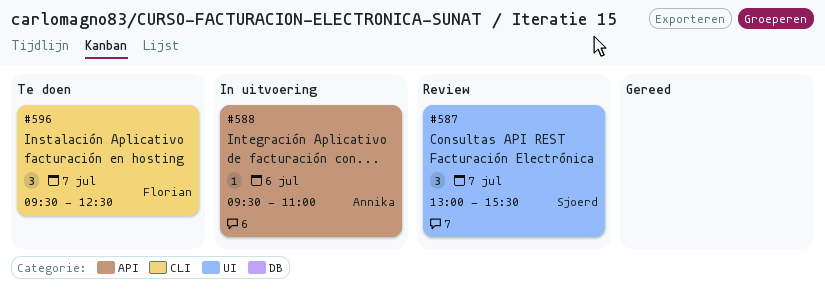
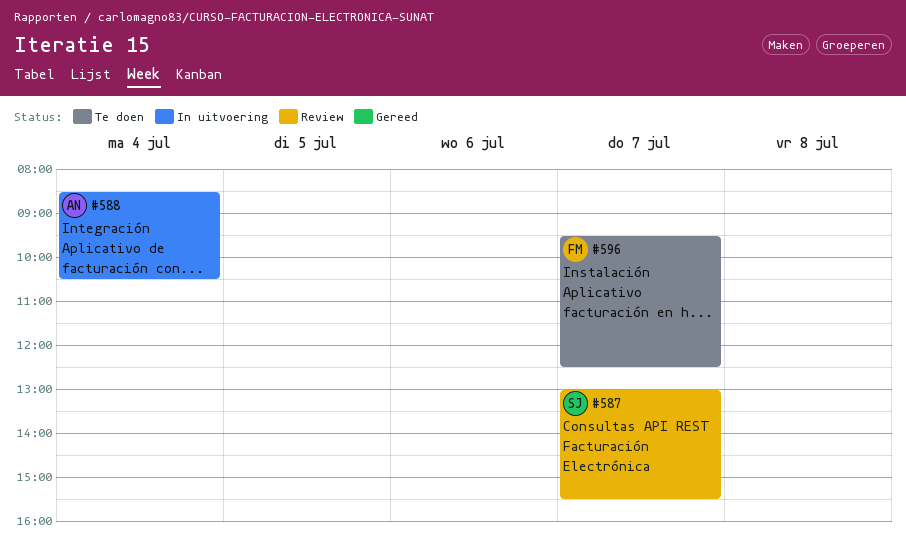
#588, day: Jul 6 -> Jul 4
#588, begins: 09:30 -> 08:30
#588, ends: 11:00 -> 10:30

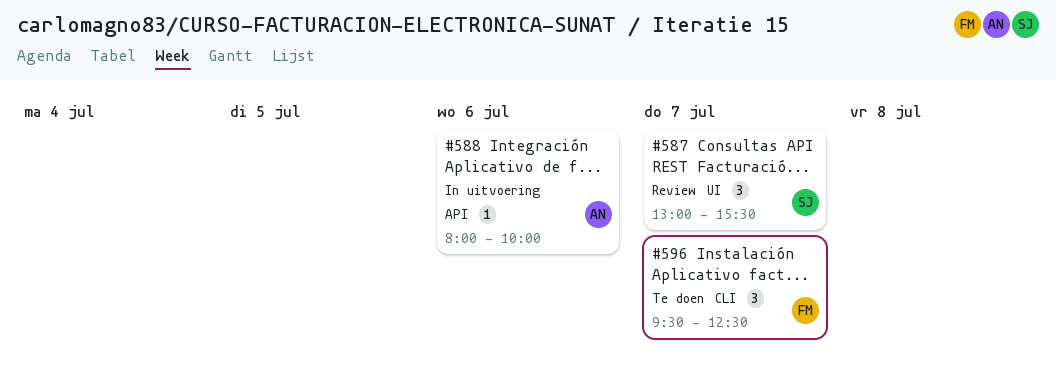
#588, day: Jul 4 -> Jul 6
#588, begins: 08:30 -> 08:00
#588, ends: 10:30 -> 10:00

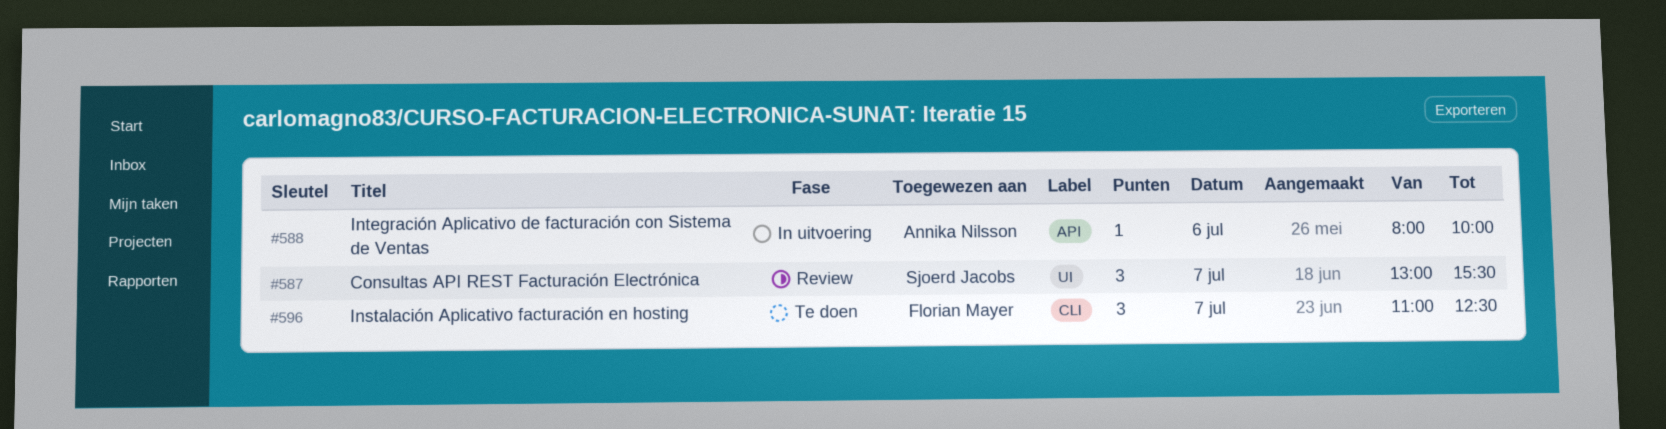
#596, begins: 09:30 -> 11:00

